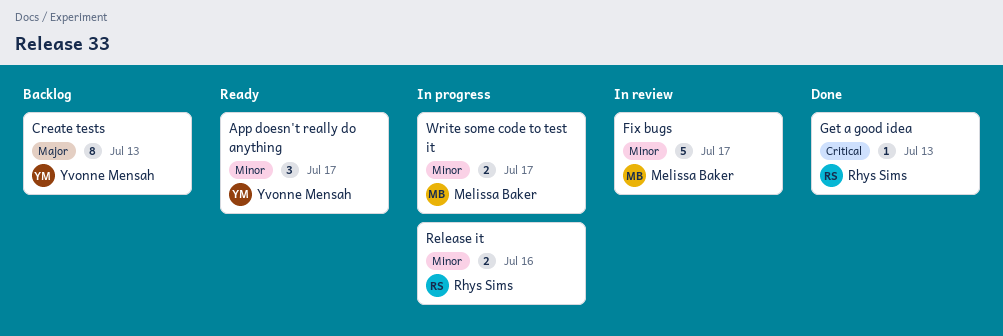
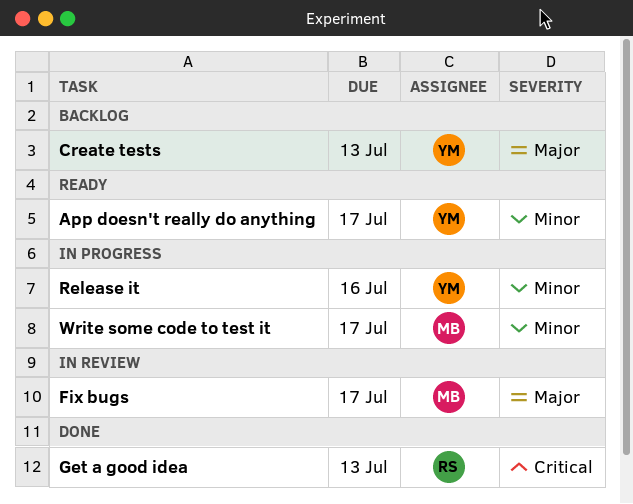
Fix bugs, priority: Minor -> Major
Release it, owner: Rhys Sims -> Yvonne Mensah

